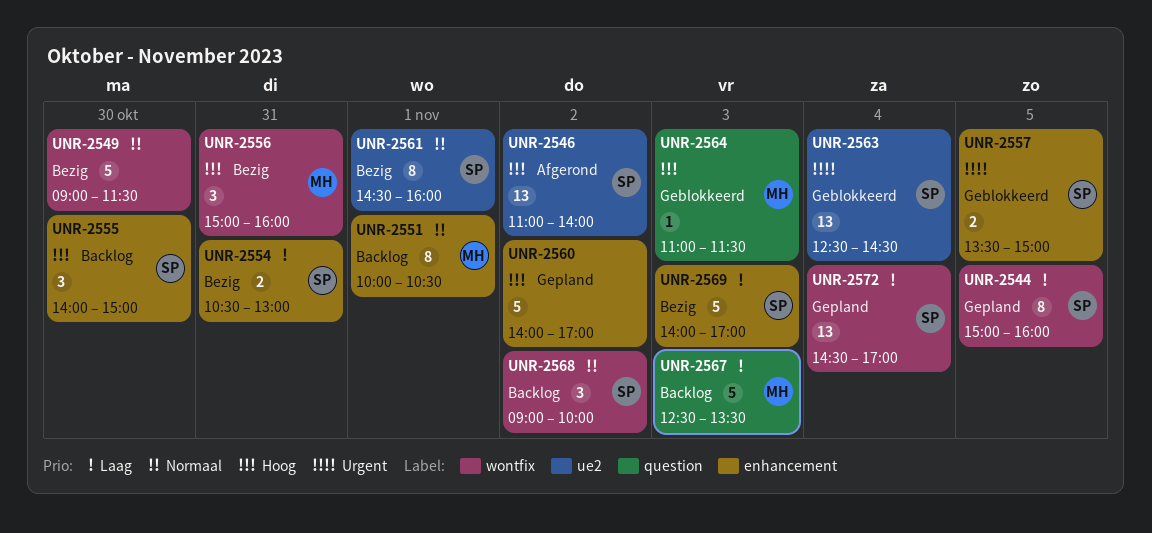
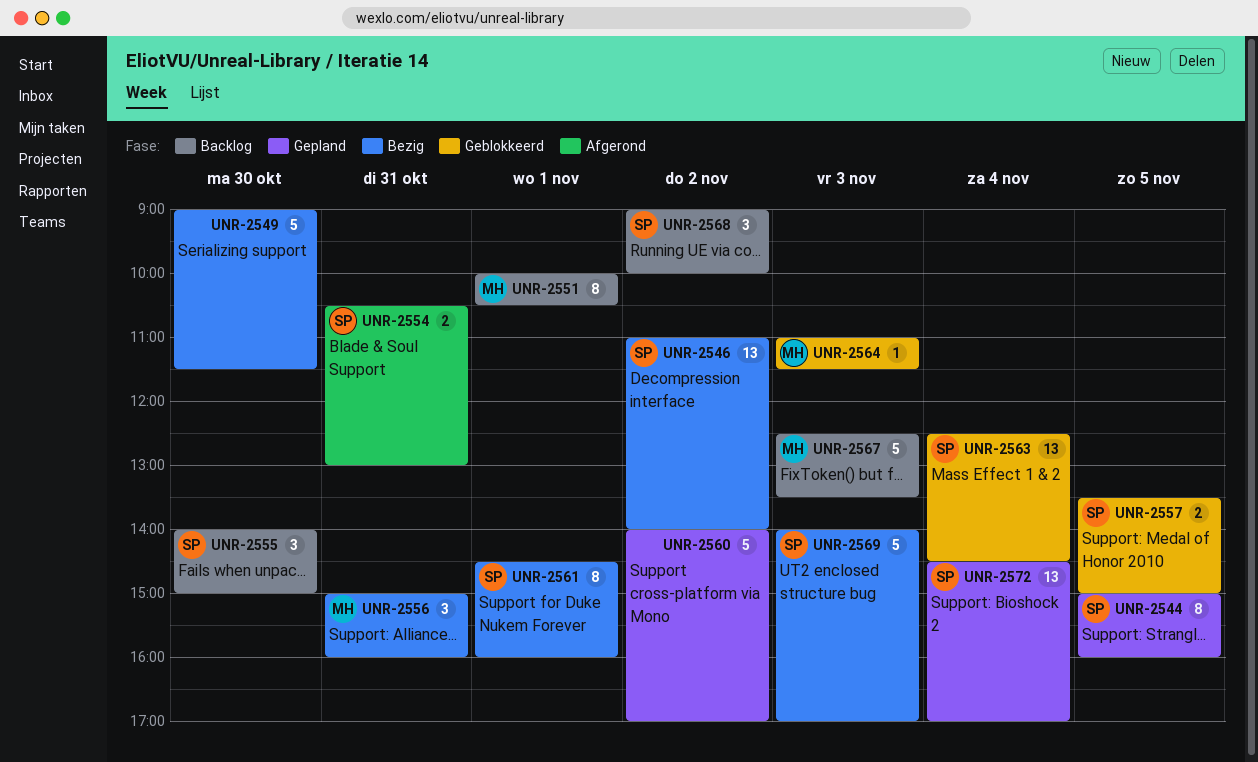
UNR-2546, status: Afgerond -> Bezig
UNR-2554, status: Bezig -> Afgerond

